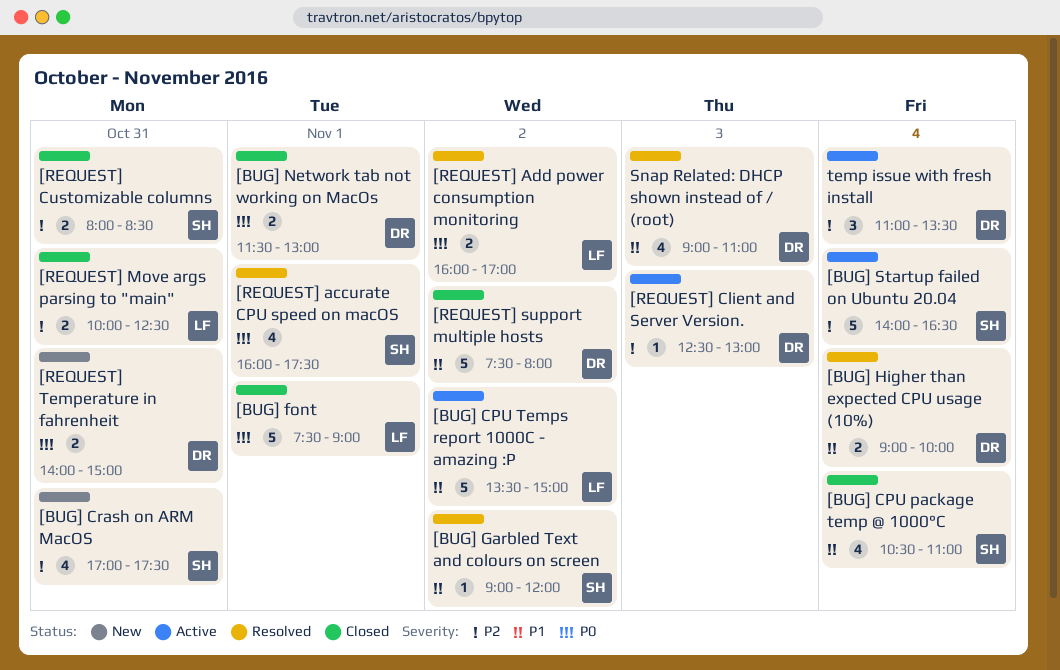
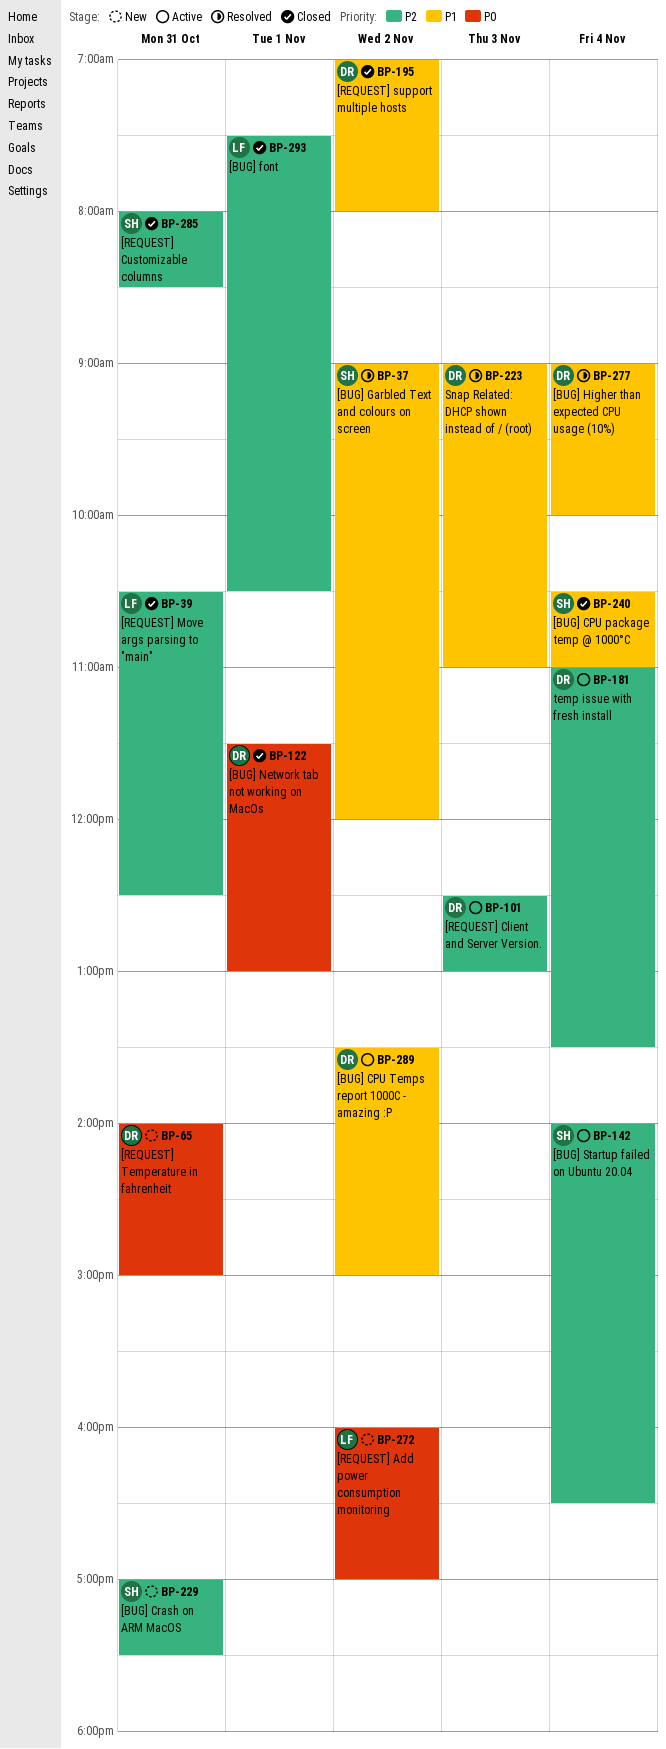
[BUG] CPU Temps report 1000C - amazing :P, owner: LF -> DR
[BUG] font, priority: P0 -> P2
[BUG] font, ends: 09:00 -> 10:30
[REQUEST] accurate CPU speed on macOS: present -> none
[REQUEST] Add power consumption monitoring, status: Resolved -> New
[REQUEST] Move args parsing to "main", begins: 10:00 -> 10:30
[REQUEST] support multiple hosts, begins: 07:30 -> 07:00

